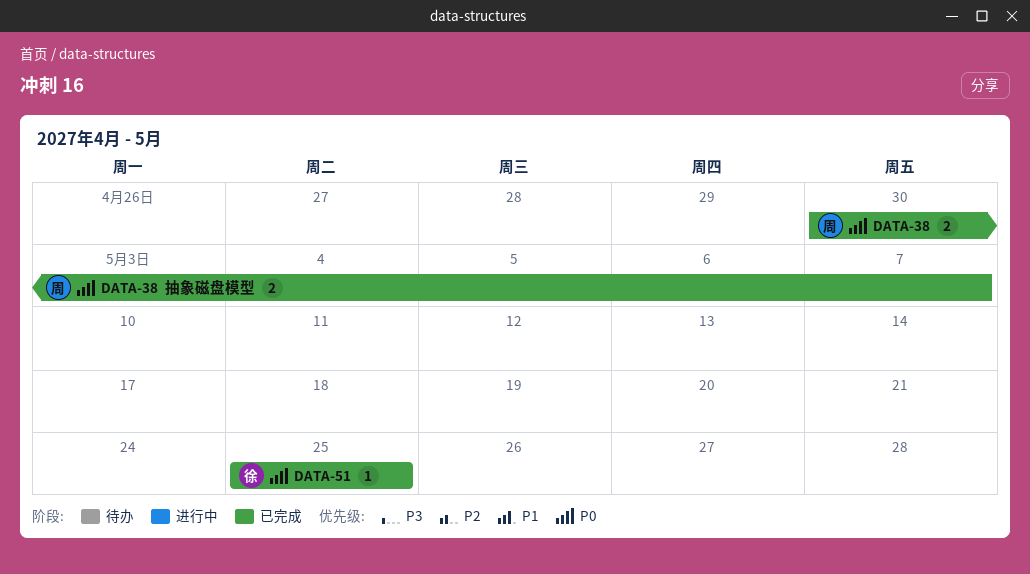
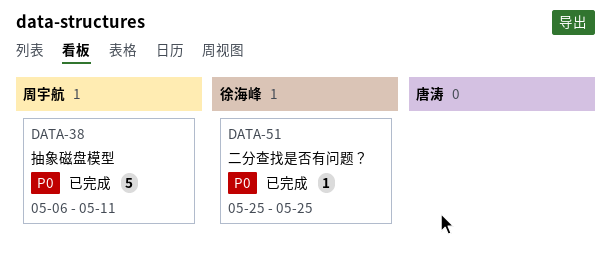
DATA-38, estimate: 2 -> 5
DATA-38, start: Apr 30 -> May 6
DATA-38, due: May 7 -> May 11

